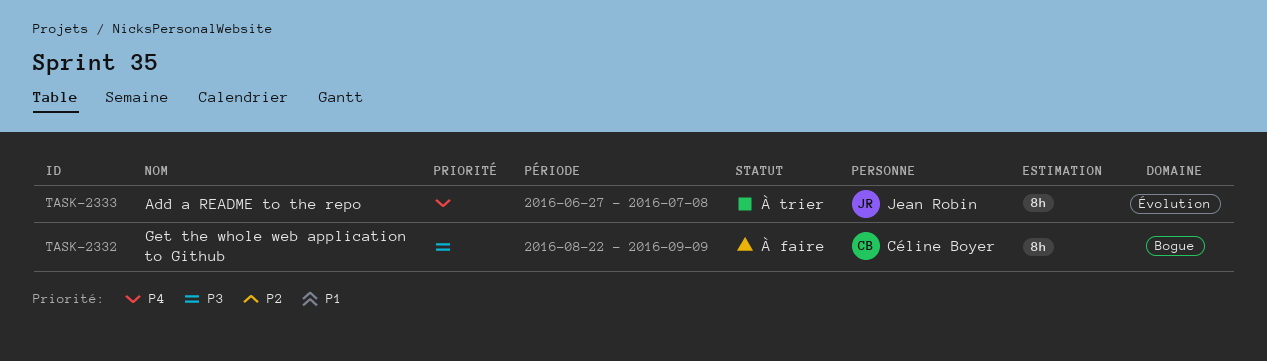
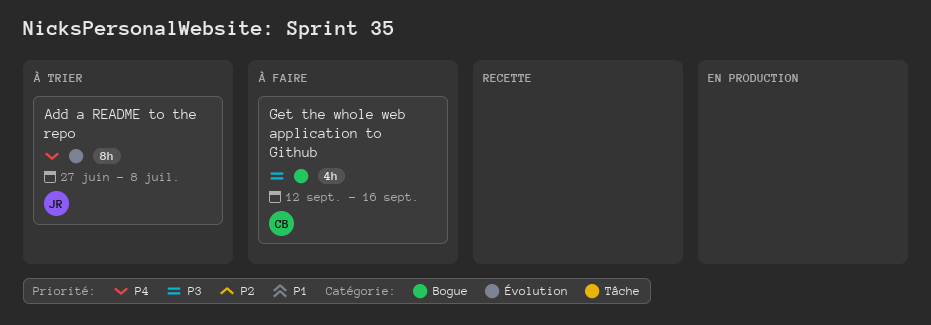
Get the whole web application to Github, estimate: 8h -> 4h
Get the whole web application to Github, start: Aug 22 -> Sep 12
Get the whole web application to Github, due: Sep 9 -> Sep 16

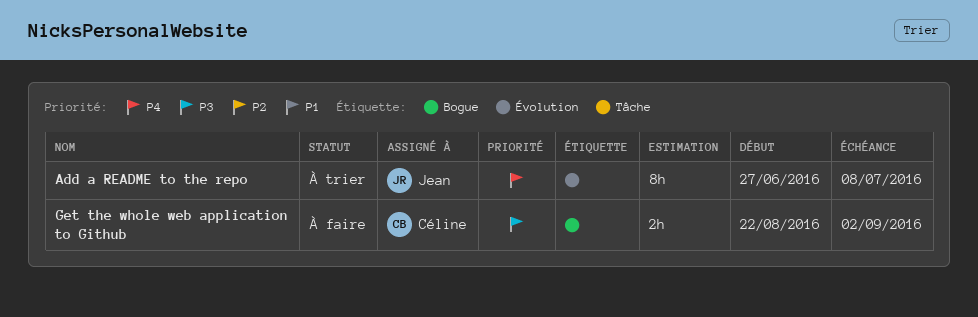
Get the whole web application to Github, estimate: 4h -> 2h
Get the whole web application to Github, start: Sep 12 -> Aug 22
Get the whole web application to Github, due: Sep 16 -> Sep 2

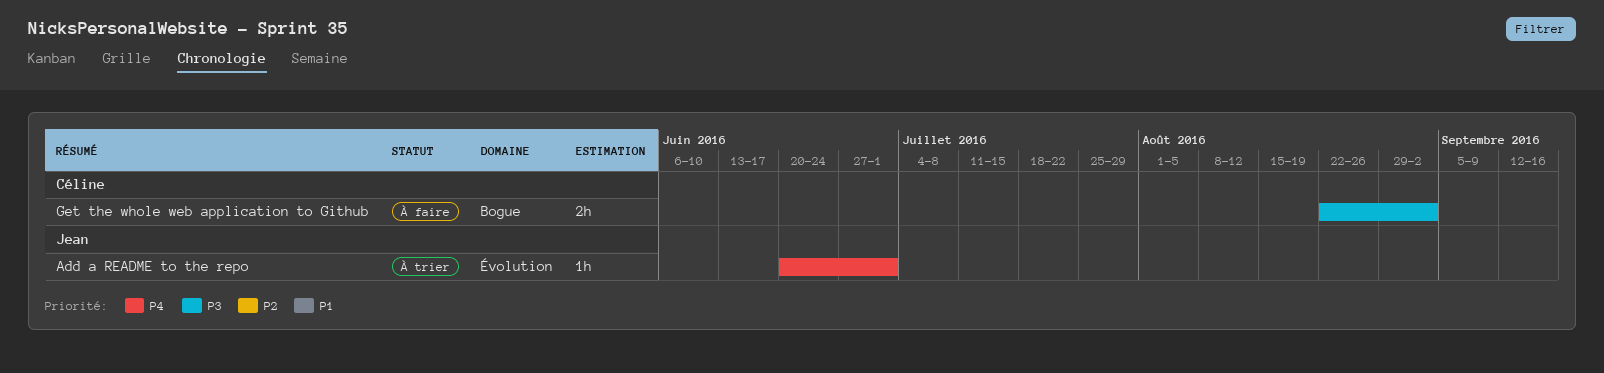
Add a README to the repo, estimate: 8h -> 1h
Add a README to the repo, start: Jun 27 -> Jun 20
Add a README to the repo, due: Jul 8 -> Jul 1

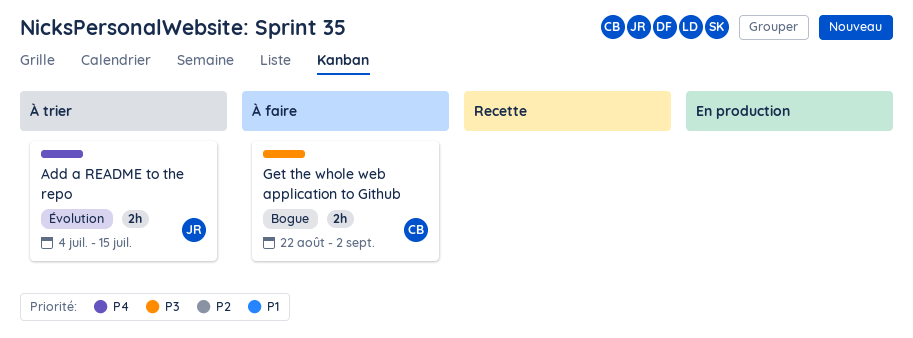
Add a README to the repo, estimate: 1h -> 2h
Add a README to the repo, start: Jun 20 -> Jul 4
Add a README to the repo, due: Jul 1 -> Jul 15

